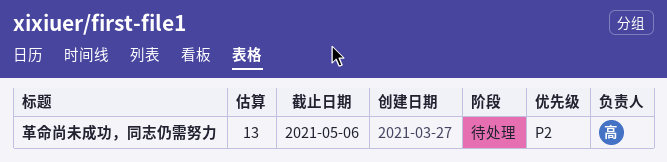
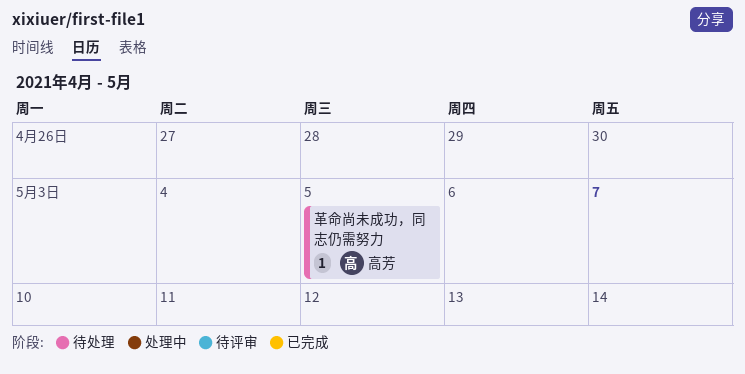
革命尚未成功，同志仍需努力, estimate: 13 -> 1
革命尚未成功，同志仍需努力, due: May 6 -> May 5

